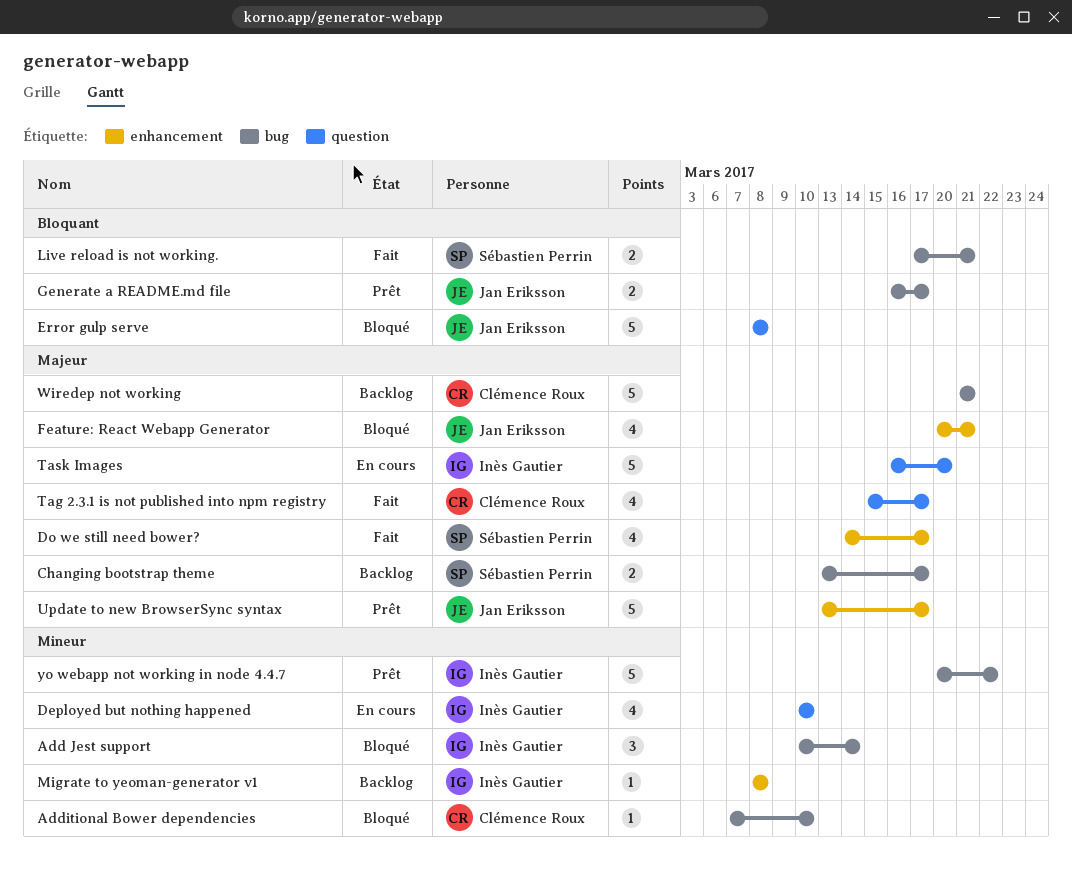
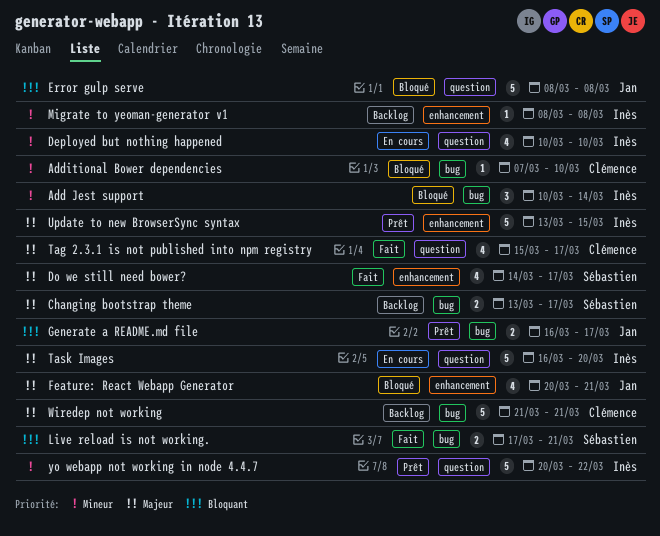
Update to new BrowserSync syntax, owner: Jan Eriksson -> Inès Gautier
Update to new BrowserSync syntax, due: Mar 17 -> Mar 15
yo webapp not working in node 4.4.7, label: bug -> question

